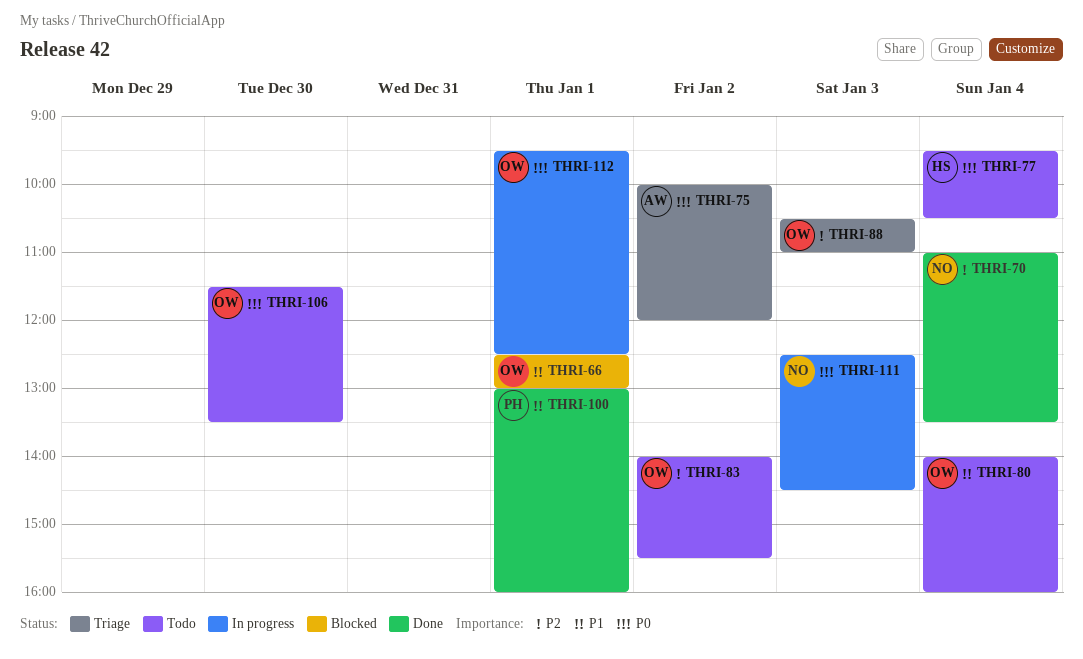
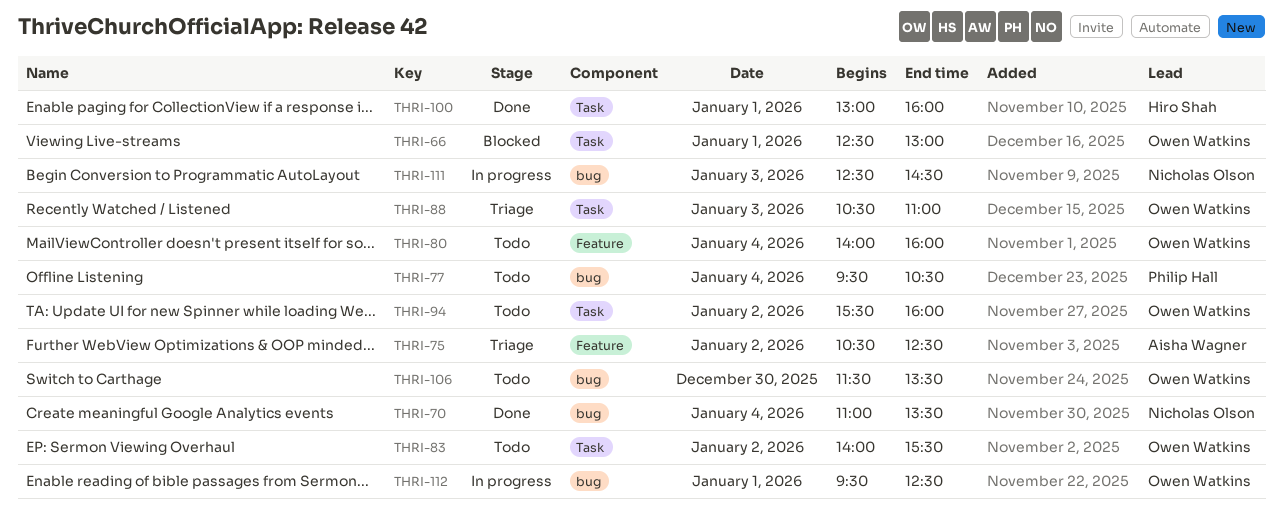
THRI-75, begins: 10:00 -> 10:30
THRI-75, ends: 12:00 -> 12:30
THRI-77, owner: Hiro Shah -> Philip Hall
THRI-94: none -> present
THRI-100, owner: Philip Hall -> Hiro Shah

